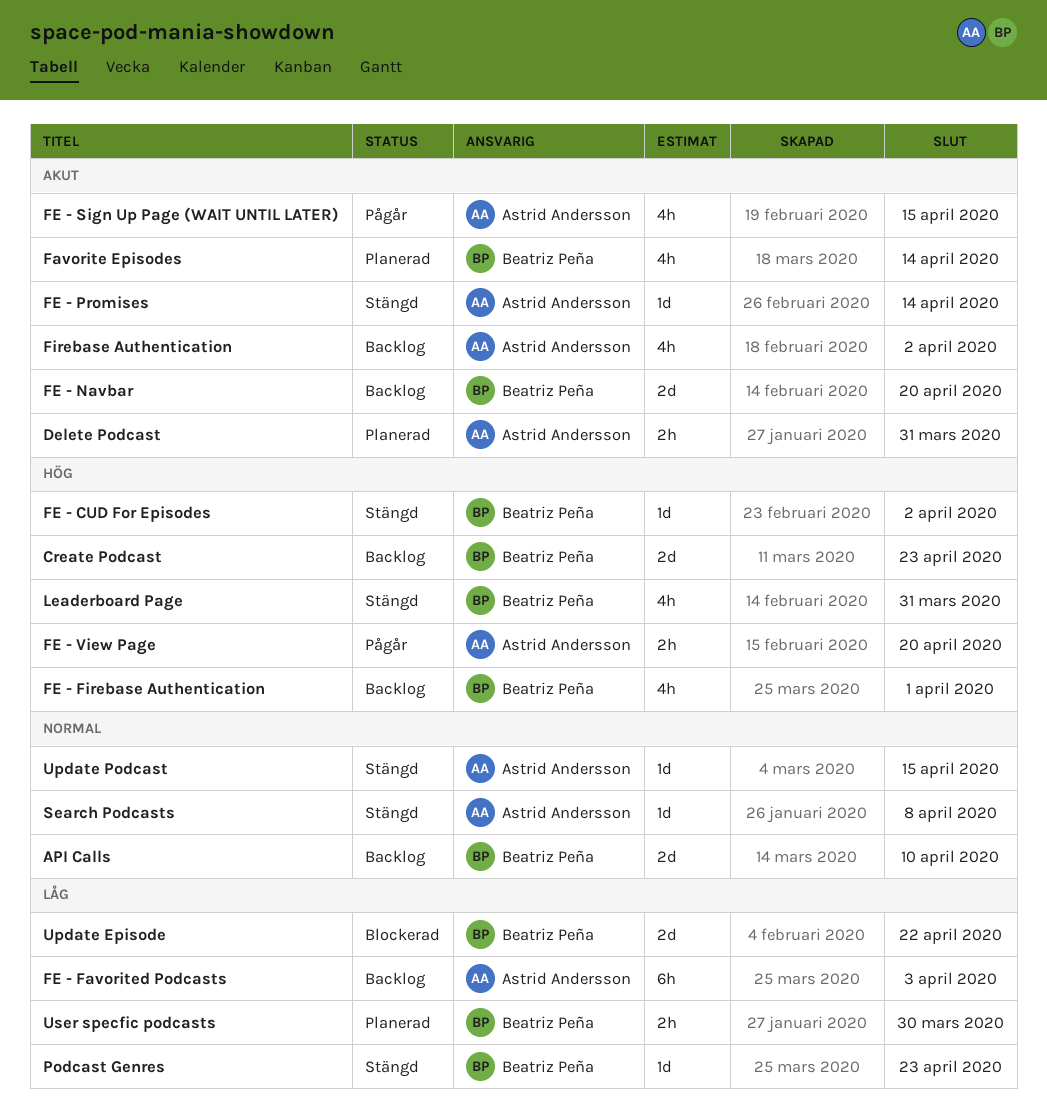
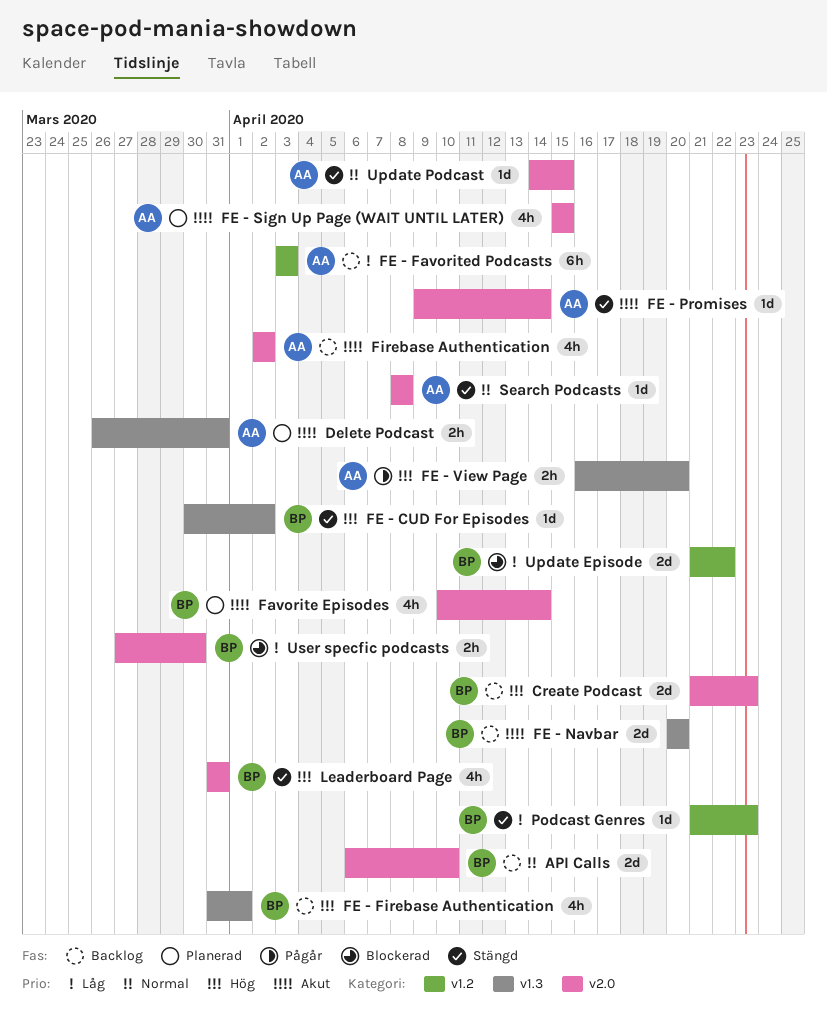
FE - Sign Up Page (WAIT UNTIL LATER), status: Pågår -> Planerad
User specfic podcasts, status: Planerad -> Blockerad

